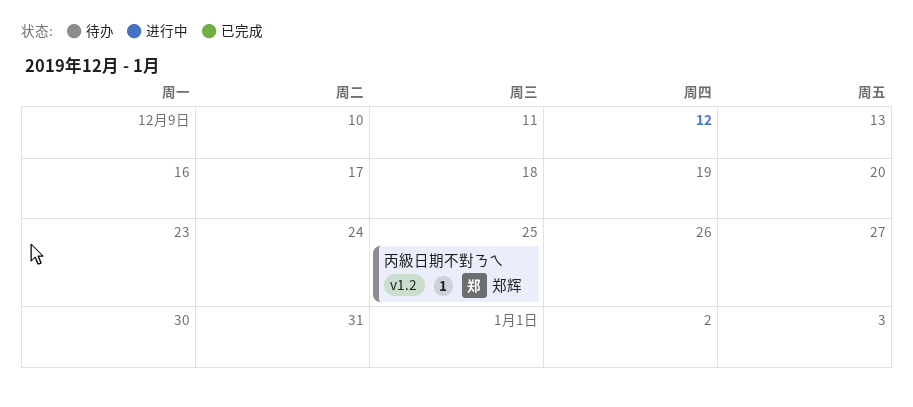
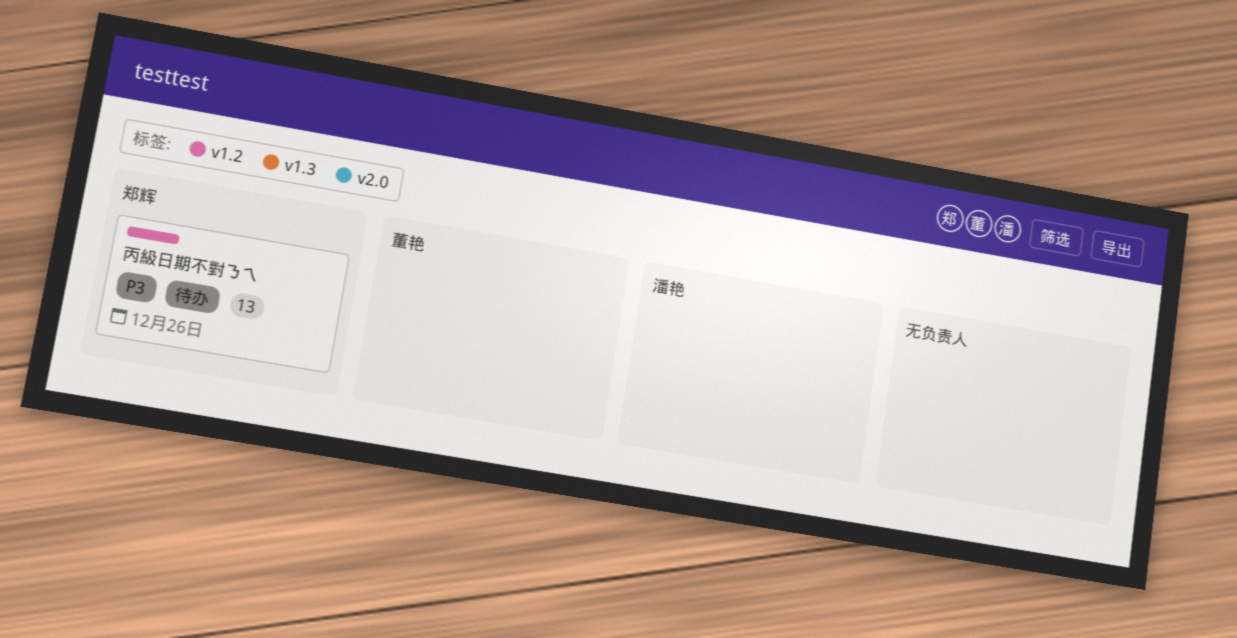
丙級日期不對ㄋㄟ, estimate: 1 -> 13
丙級日期不對ㄋㄟ, due: Dec 25 -> Dec 26

